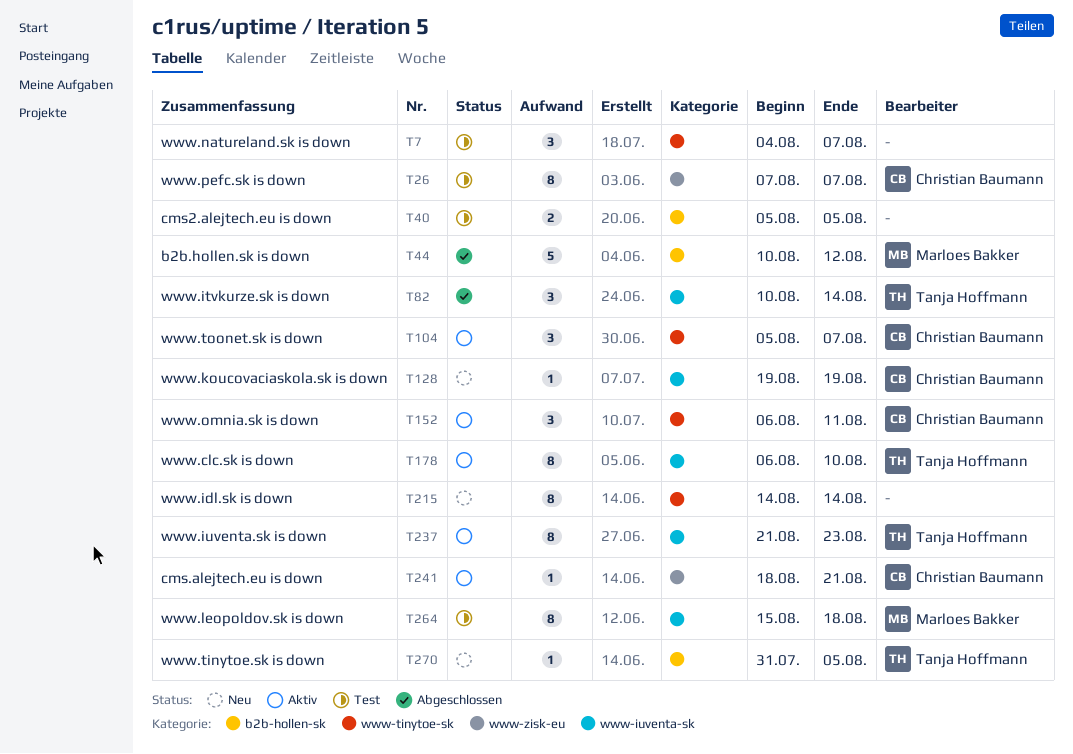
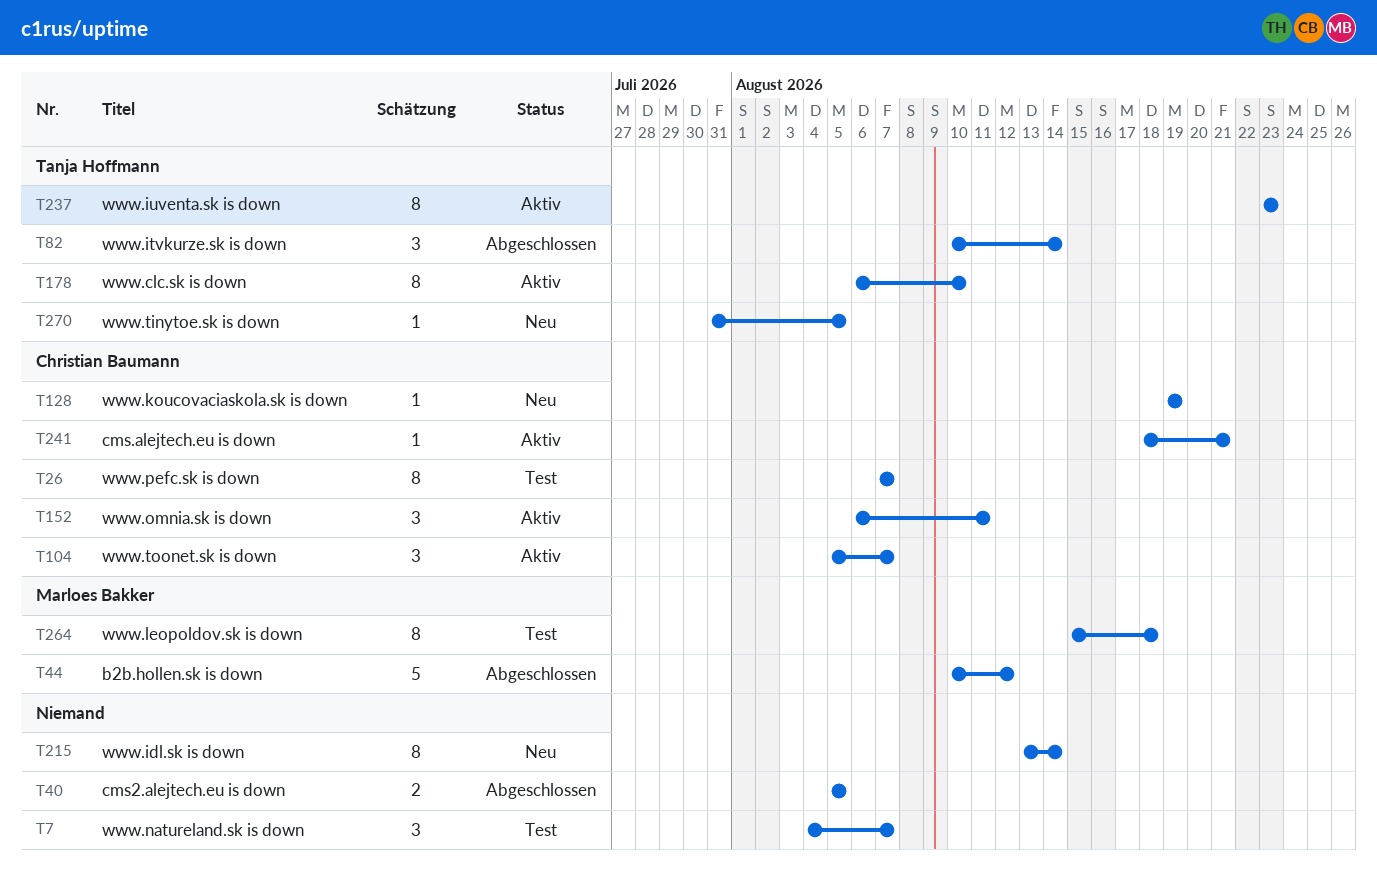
T40, status: Test -> Abgeschlossen
T215, start: Aug 14 -> Aug 13
T237, start: Aug 21 -> Aug 23

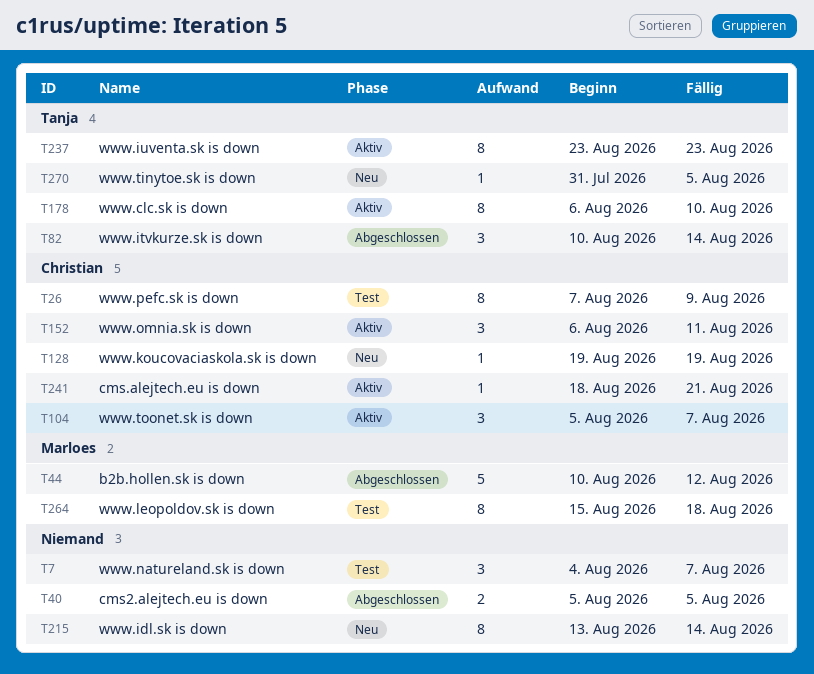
T26, due: Aug 7 -> Aug 9

